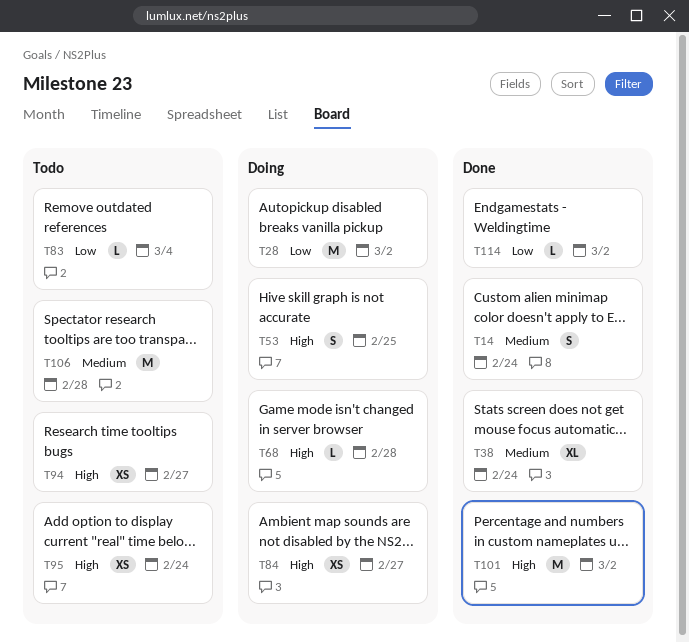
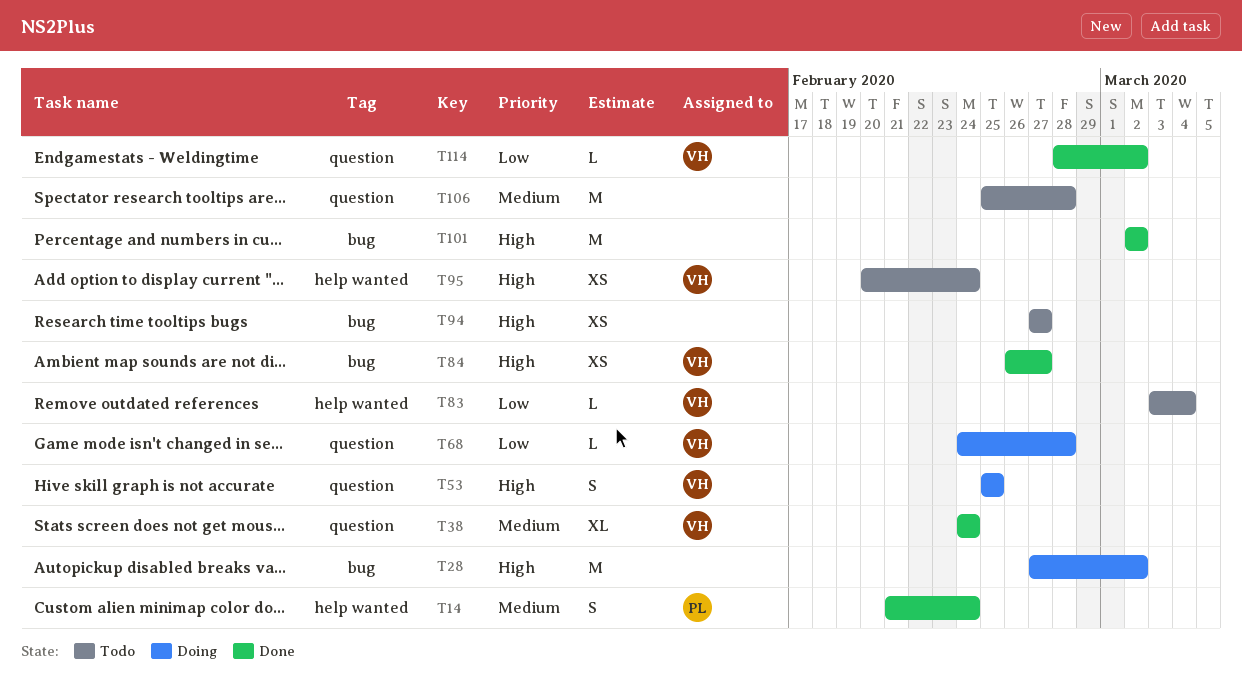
T28, priority: Low -> High
T68, priority: High -> Low
T84, status: Doing -> Done

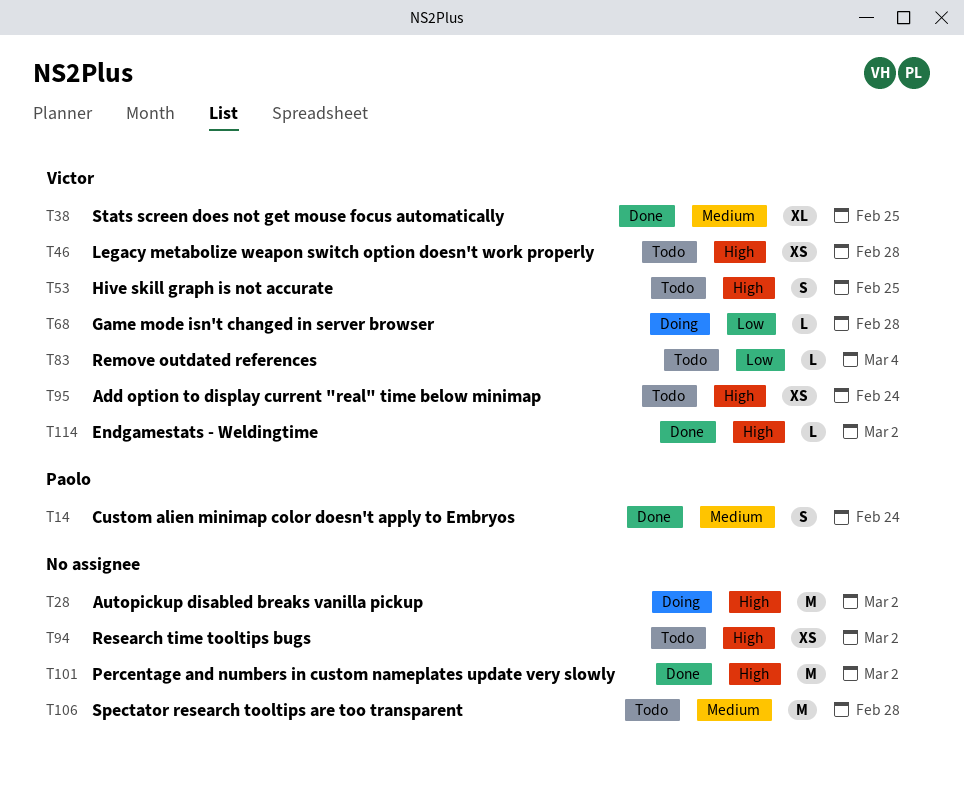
T38, due: Feb 24 -> Feb 25
T46: none -> present
T53, status: Doing -> Todo
T84: present -> none
T94, due: Feb 27 -> Mar 2
T114, priority: Low -> High

